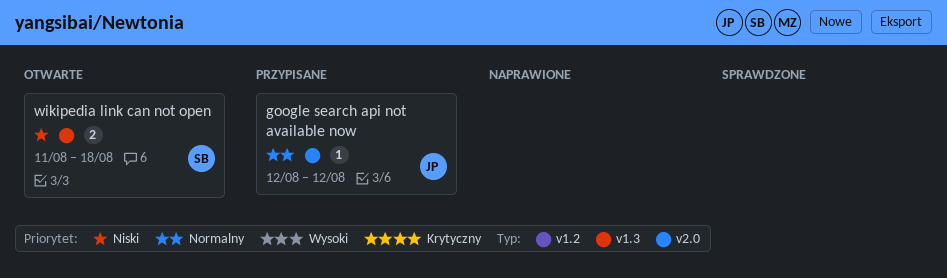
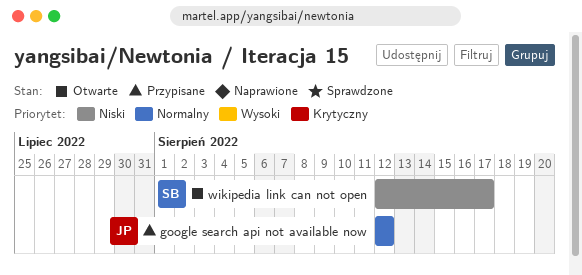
wikipedia link can not open, start: Aug 11 -> Aug 12
wikipedia link can not open, due: Aug 18 -> Aug 17

